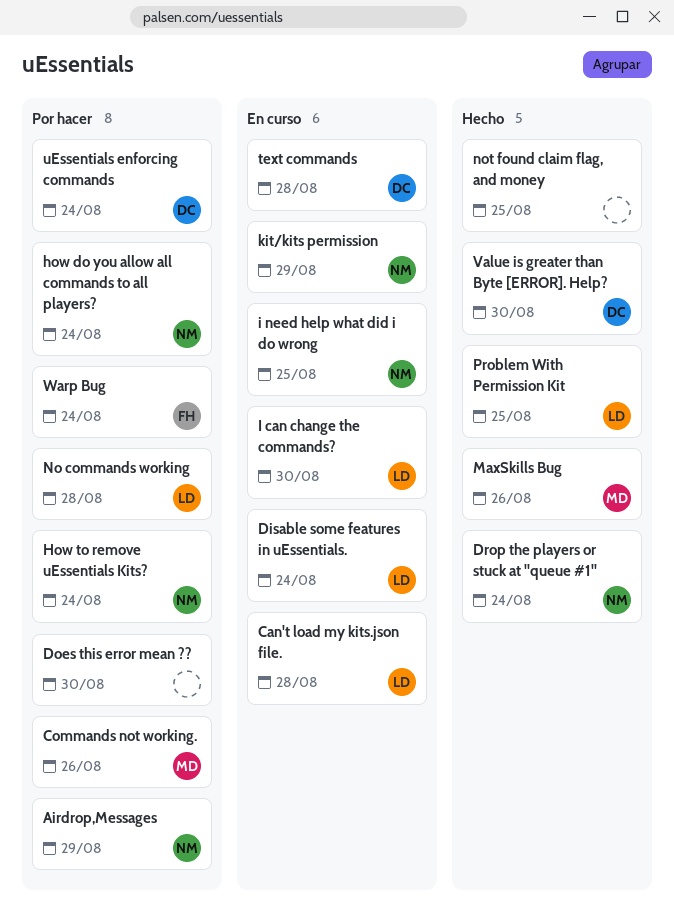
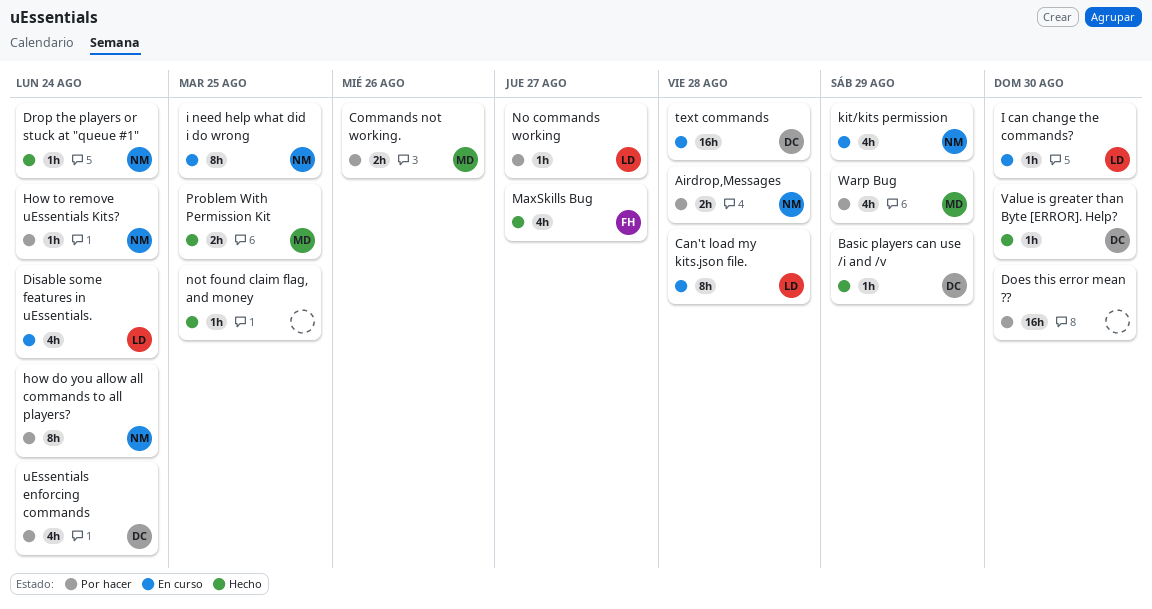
Airdrop,Messages, due: Aug 29 -> Aug 28
Basic players can use /i and /v: none -> present
MaxSkills Bug, owner: MD -> FH
MaxSkills Bug, due: Aug 26 -> Aug 27
No commands working, due: Aug 28 -> Aug 27
Problem With Permission Kit, owner: LD -> MD
Warp Bug, owner: FH -> MD
Warp Bug, due: Aug 24 -> Aug 29

